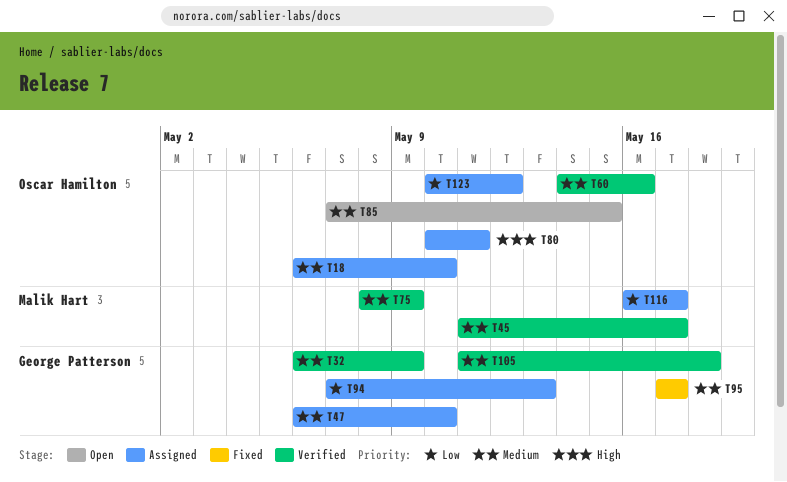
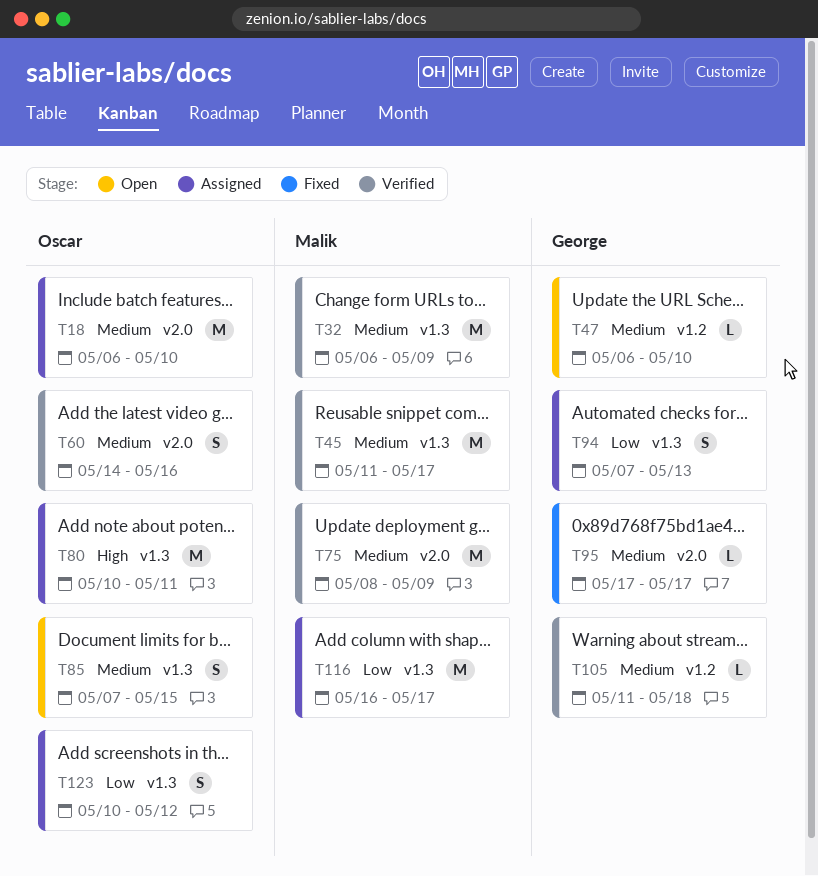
T32, owner: George Patterson -> Malik Hart
T47, status: Assigned -> Open

